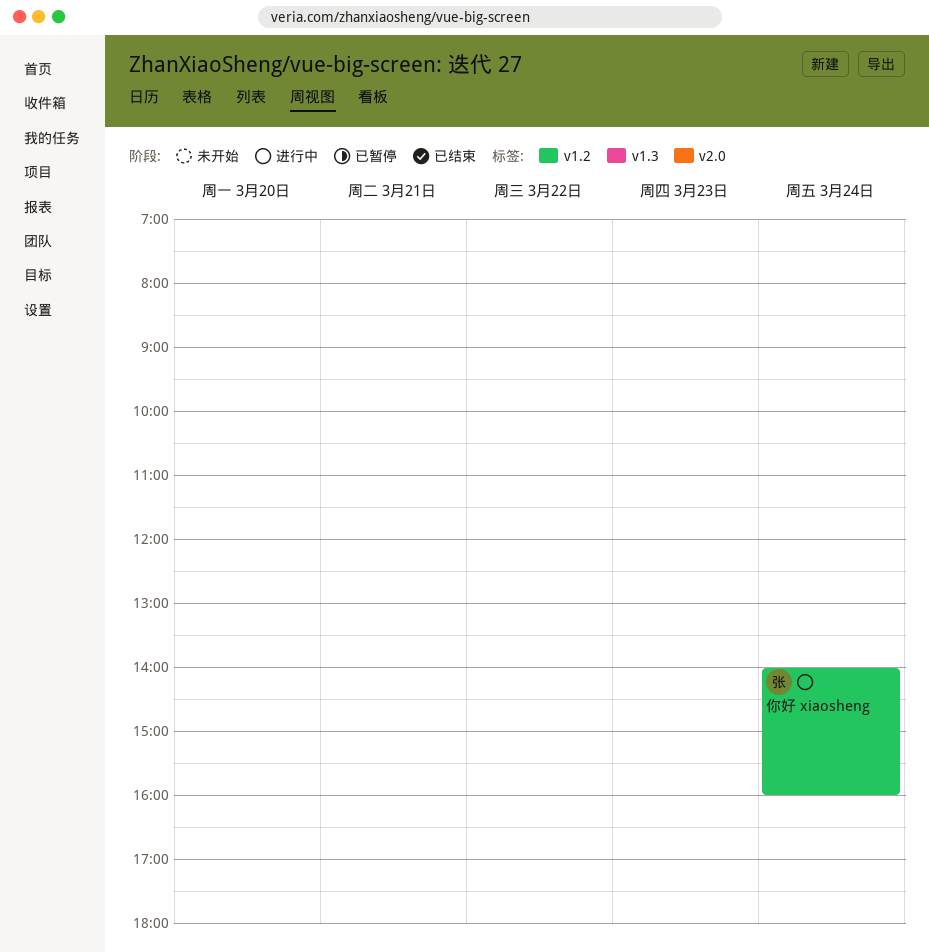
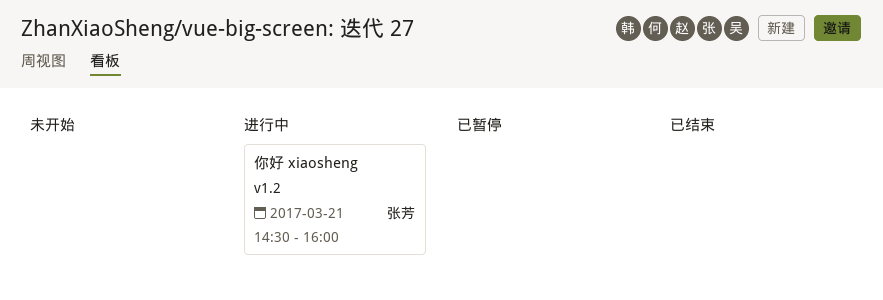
你好 xiaosheng, day: Mar 24 -> Mar 21
你好 xiaosheng, begins: 14:00 -> 14:30

